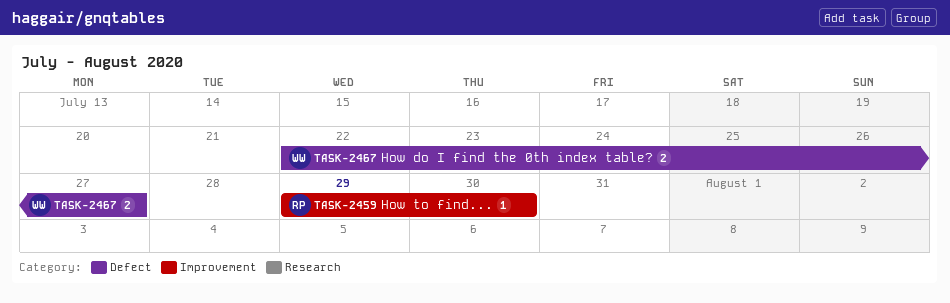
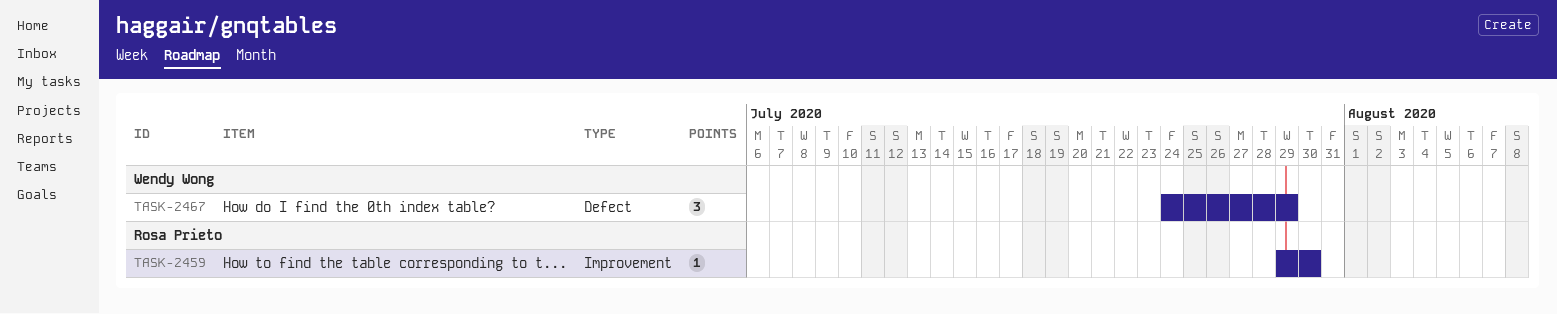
TASK-2467, estimate: 2 -> 3
TASK-2467, start: Jul 22 -> Jul 24
TASK-2467, due: Jul 27 -> Jul 29

